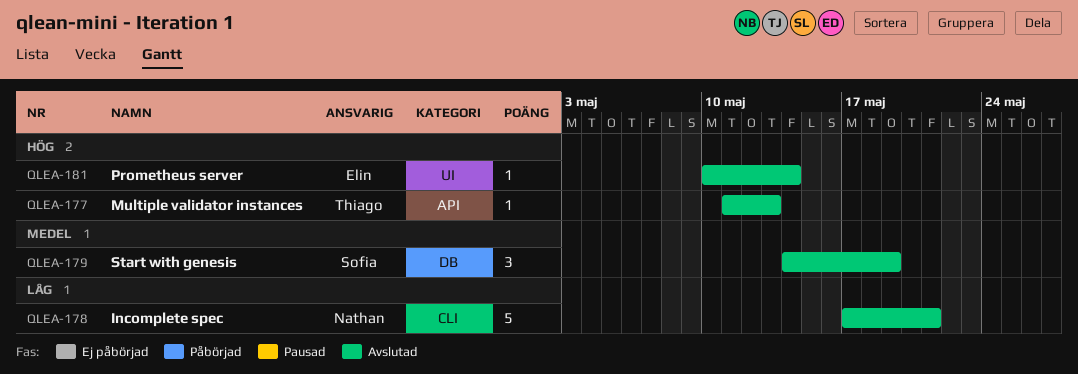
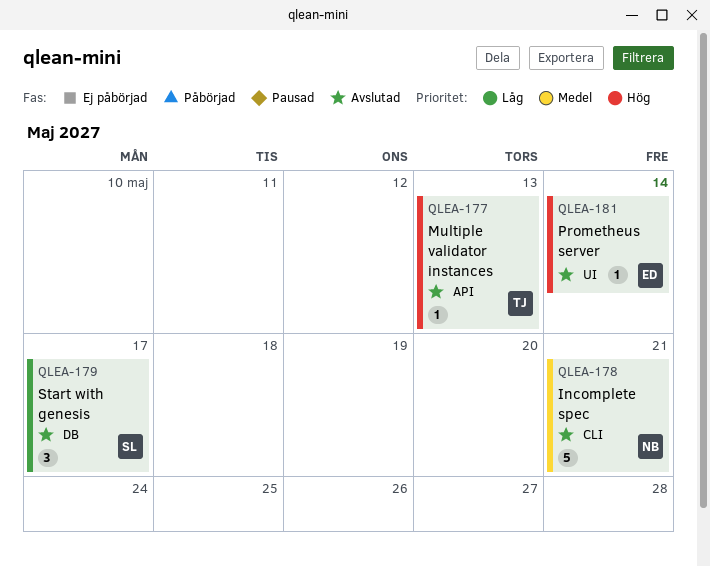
QLEA-178, priority: Låg -> Medel
QLEA-179, priority: Medel -> Låg
QLEA-179, due: May 19 -> May 17

